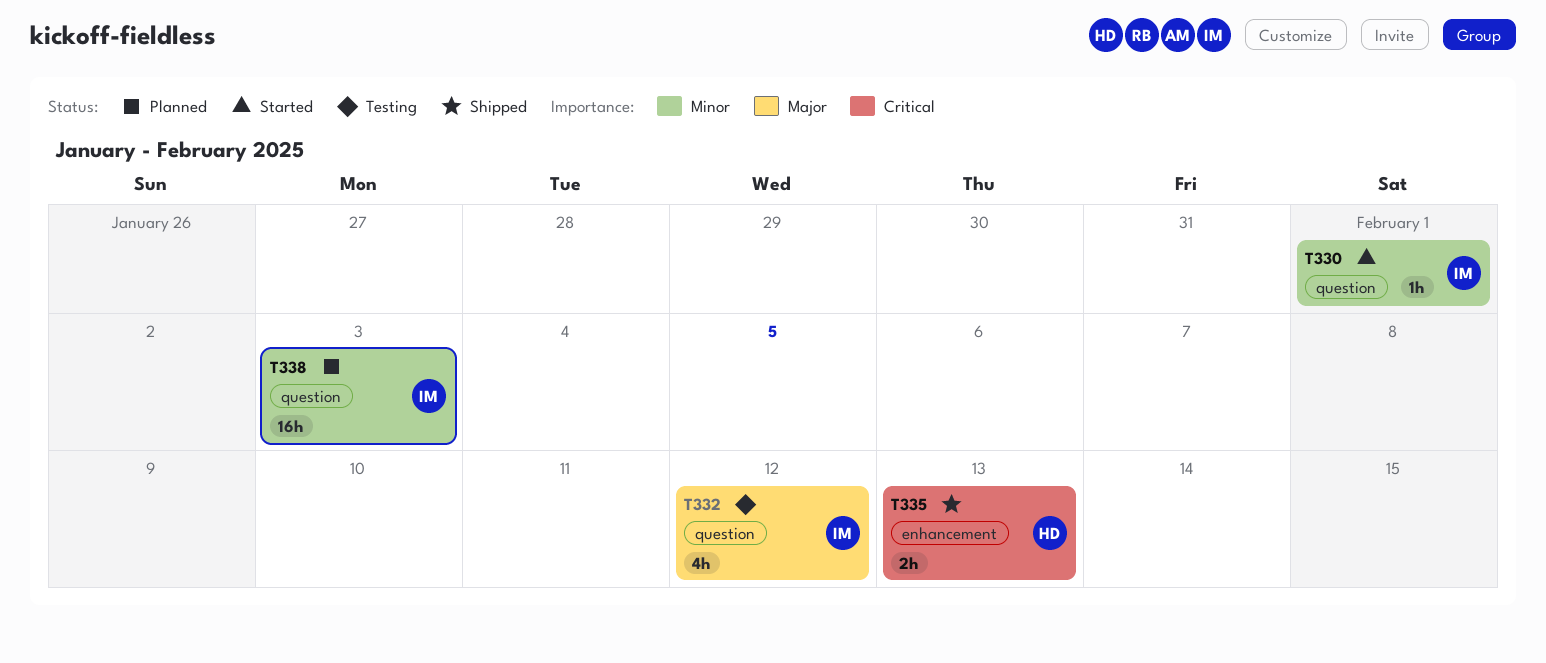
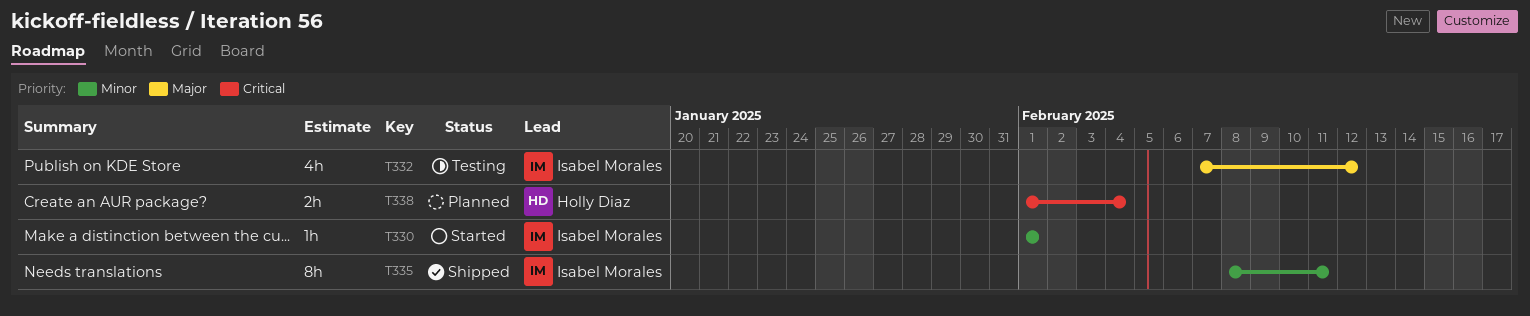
T335, owner: Holly Diaz -> Isabel Morales
T335, priority: Critical -> Minor
T335, estimate: 2h -> 8h
T335, due: Feb 13 -> Feb 11
T338, owner: Isabel Morales -> Holly Diaz
T338, priority: Minor -> Critical
T338, estimate: 16h -> 2h
T338, due: Feb 3 -> Feb 4

